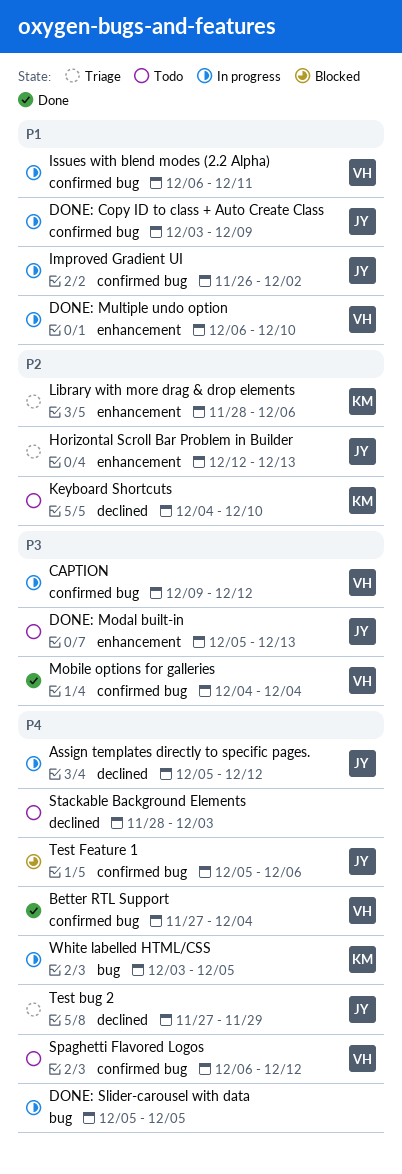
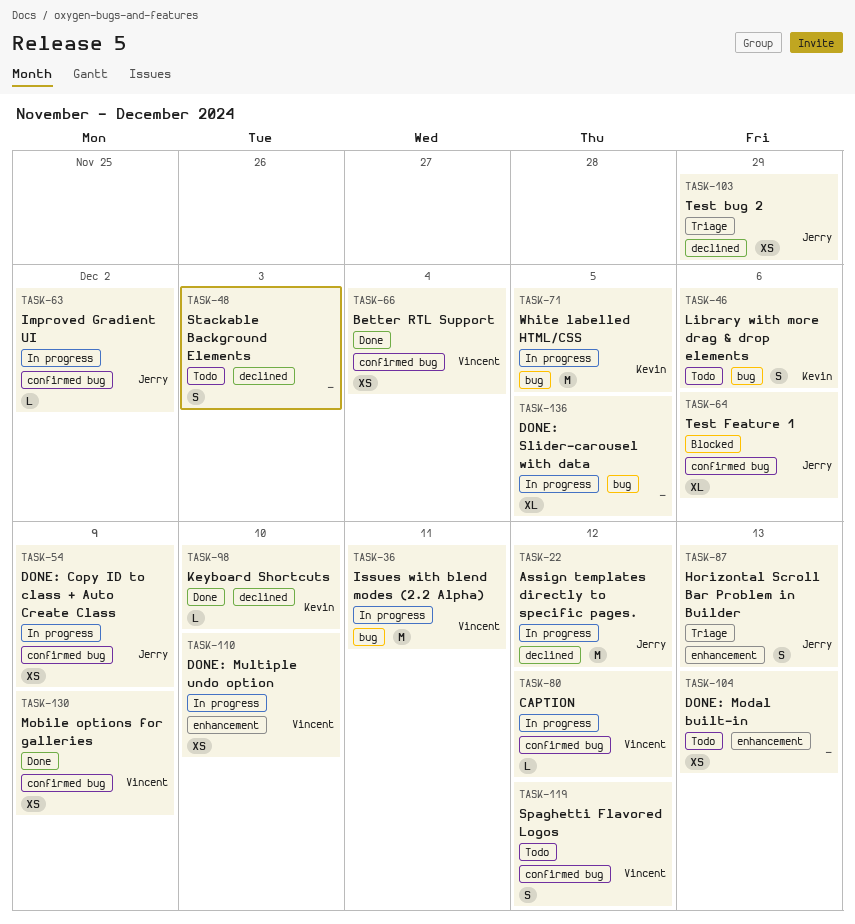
DONE: Modal built-in, owner: Jerry -> none
Issues with blend modes (2.2 Alpha), label: confirmed bug -> bug
Keyboard Shortcuts, status: Todo -> Done
Library with more drag & drop elements, status: Triage -> Todo
Library with more drag & drop elements, label: enhancement -> bug
Mobile options for galleries, due: Dec 4 -> Dec 9

